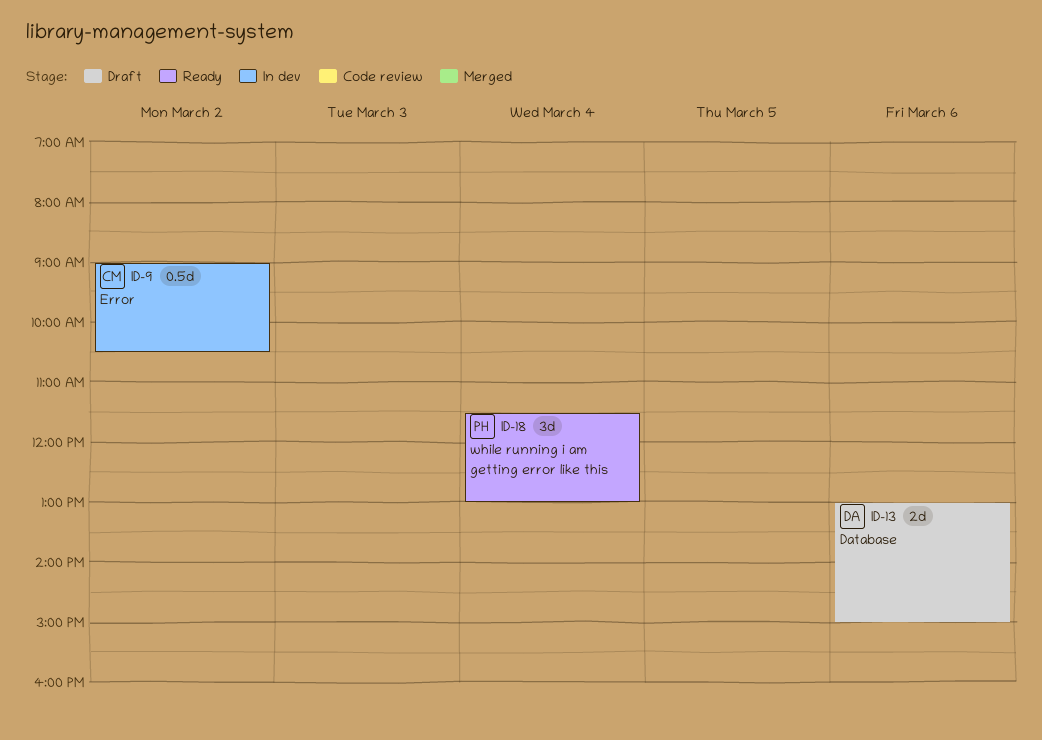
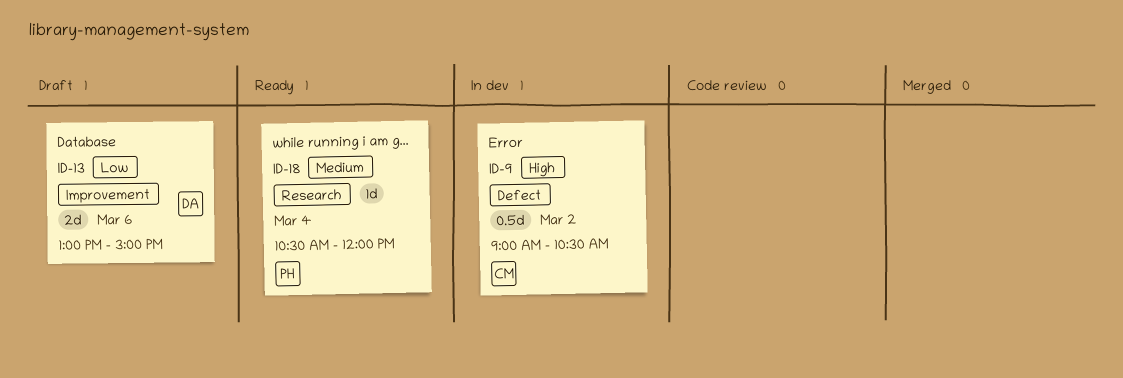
ID-18, estimate: 3d -> 1d
ID-18, begins: 11:30 -> 10:30
ID-18, ends: 13:00 -> 12:00

